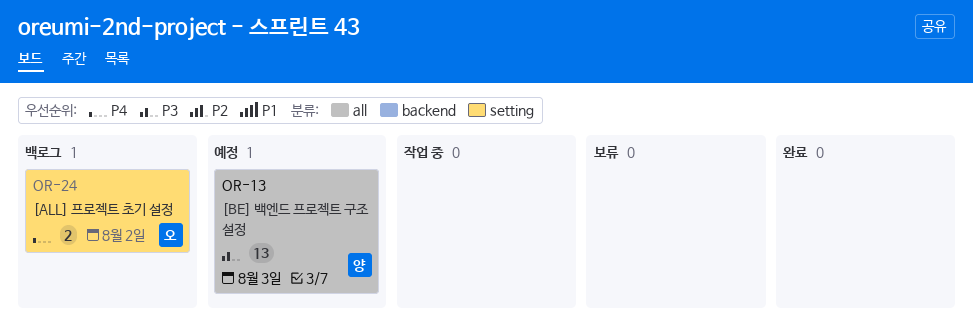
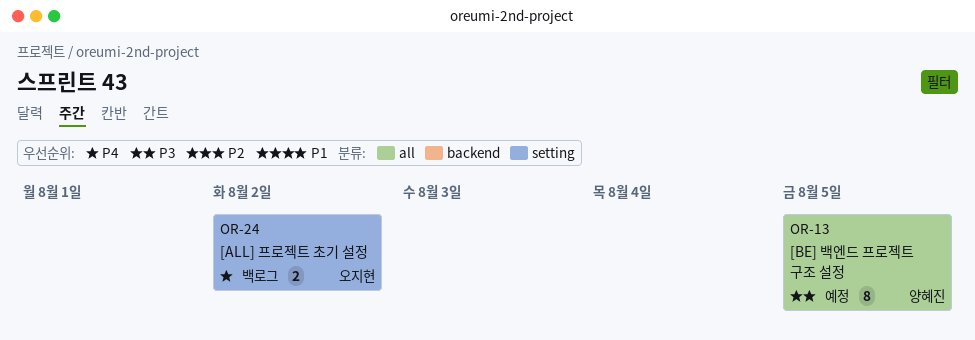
OR-13, estimate: 13 -> 8
OR-13, due: Aug 3 -> Aug 5

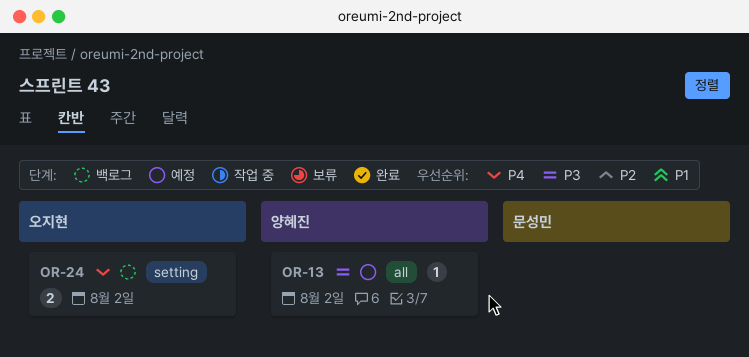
OR-13, estimate: 8 -> 1
OR-13, due: Aug 5 -> Aug 2

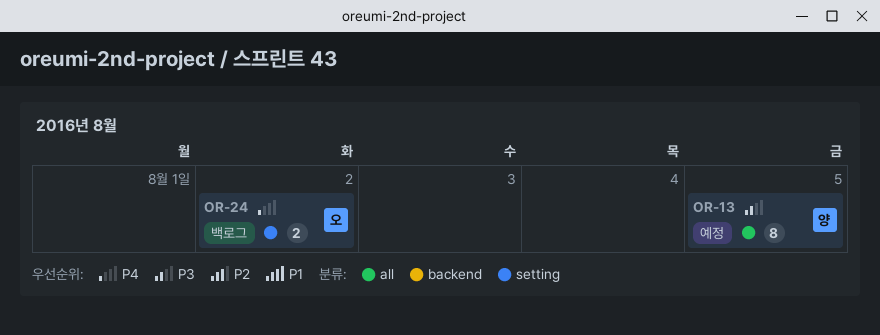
OR-13, estimate: 1 -> 8
OR-13, due: Aug 2 -> Aug 5

